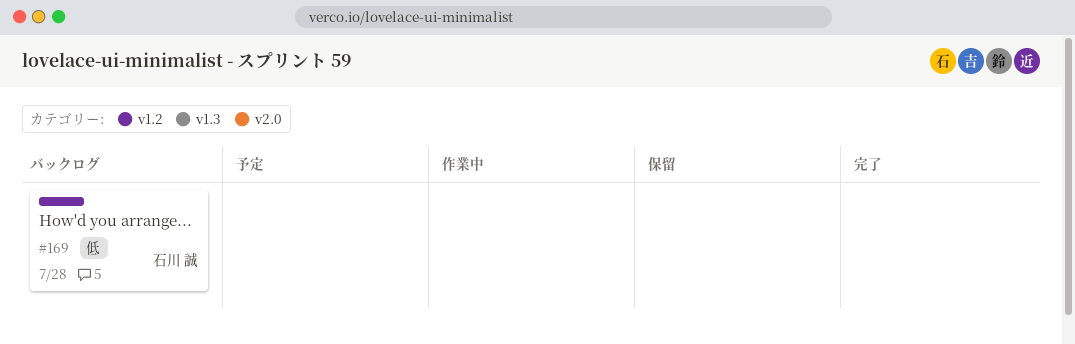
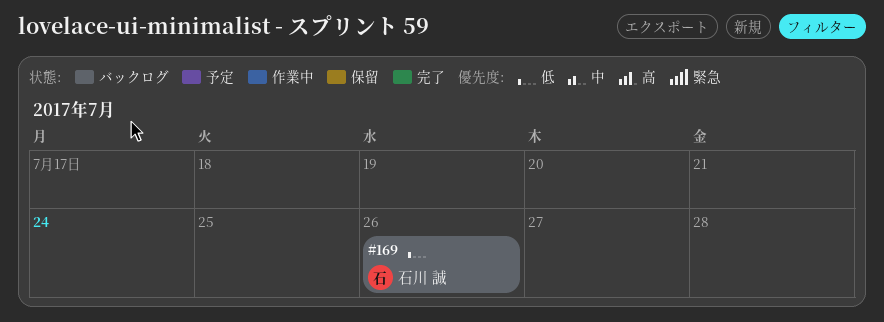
#169, due: Jul 28 -> Jul 26

